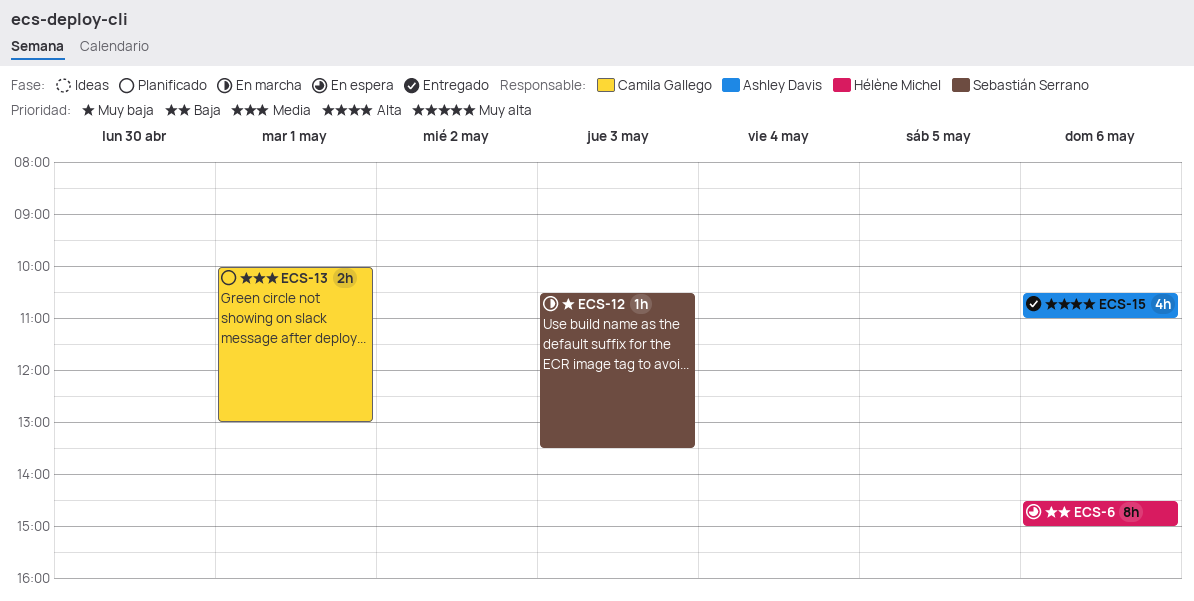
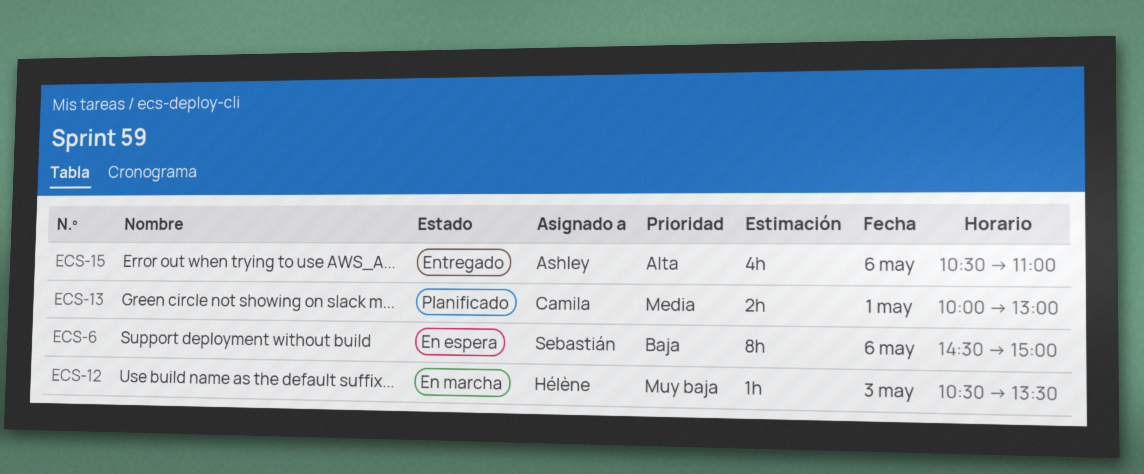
ECS-6, owner: Hélène Michel -> Sebastián Serrano
ECS-12, owner: Sebastián Serrano -> Hélène Michel

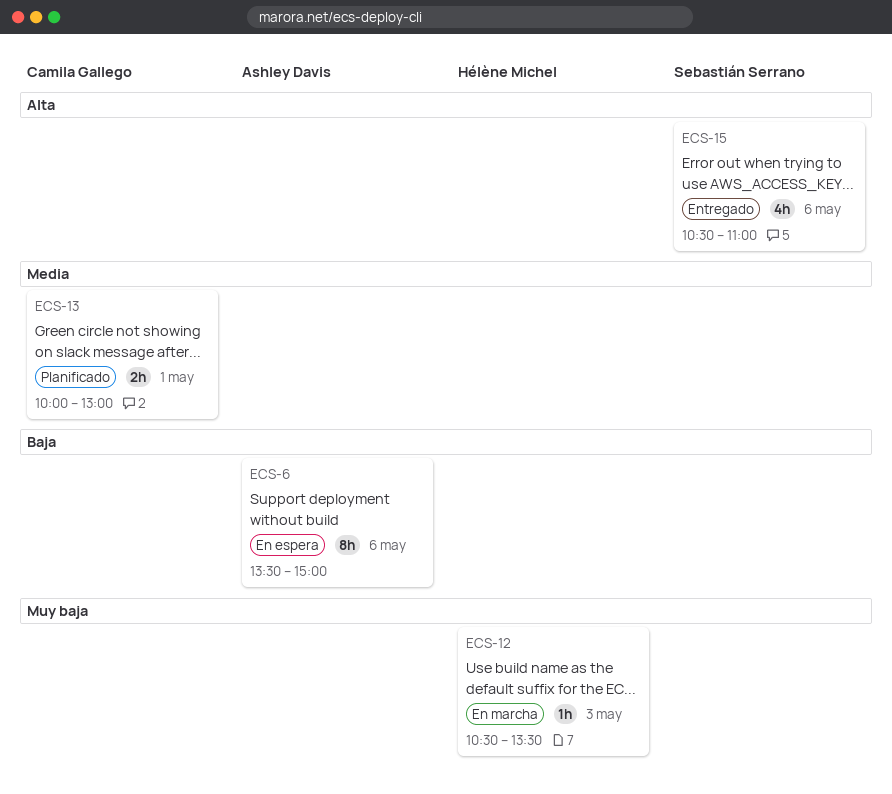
ECS-6, owner: Sebastián Serrano -> Ashley Davis
ECS-6, begins: 14:30 -> 13:30
ECS-15, owner: Ashley Davis -> Sebastián Serrano

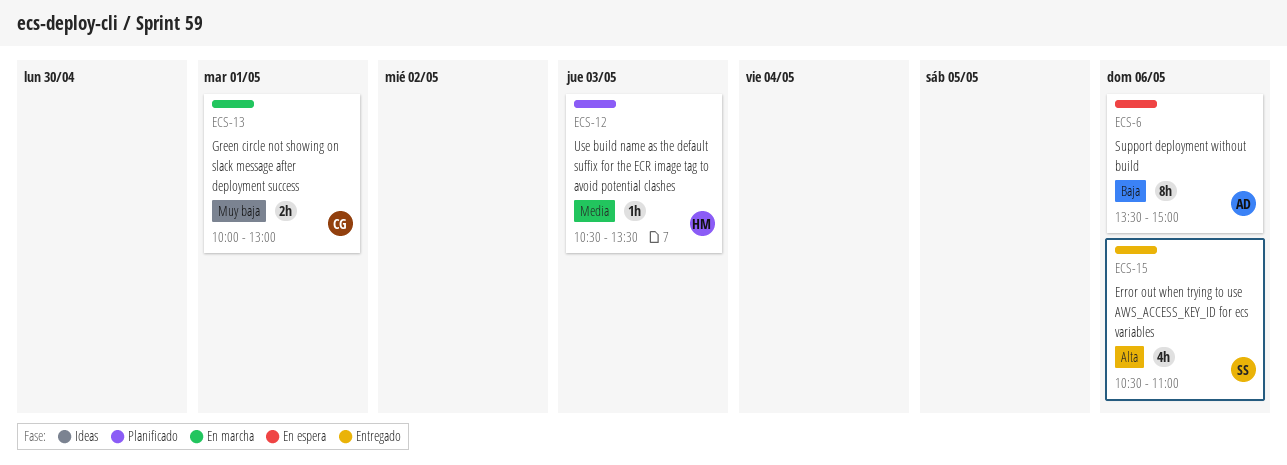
ECS-12, status: En marcha -> Planificado
ECS-12, priority: Muy baja -> Media
ECS-13, status: Planificado -> En marcha
ECS-13, priority: Media -> Muy baja

